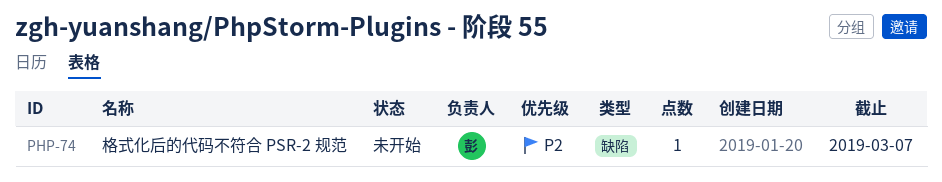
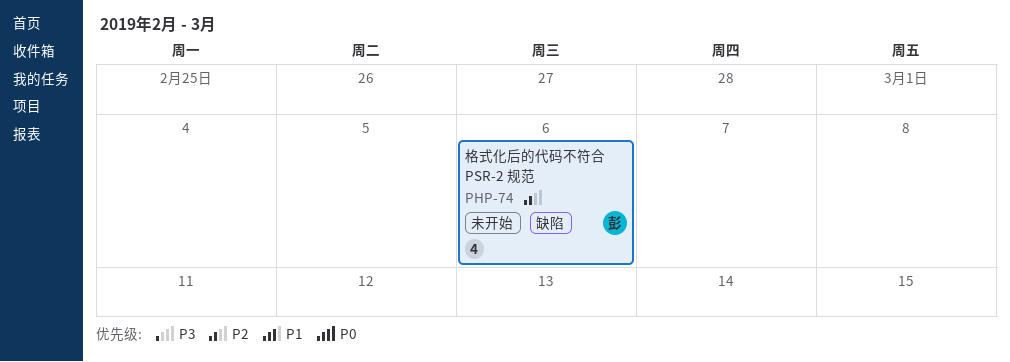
PHP-74, estimate: 1 -> 4
PHP-74, due: Mar 7 -> Mar 6

